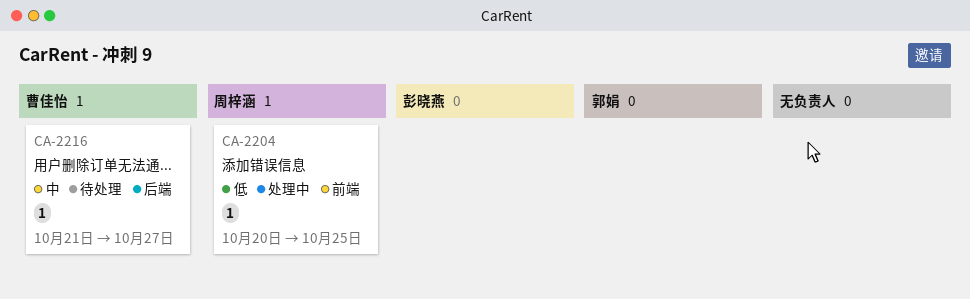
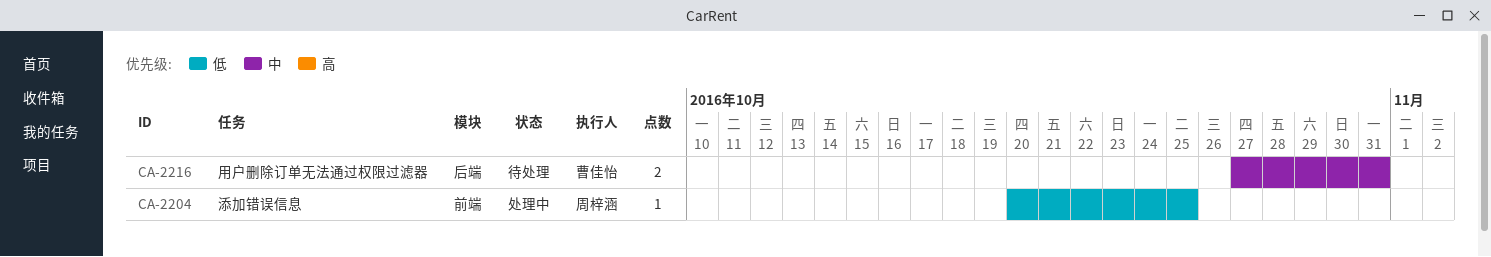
CA-2216, estimate: 1 -> 2
CA-2216, start: Oct 21 -> Oct 27
CA-2216, due: Oct 27 -> Oct 31

